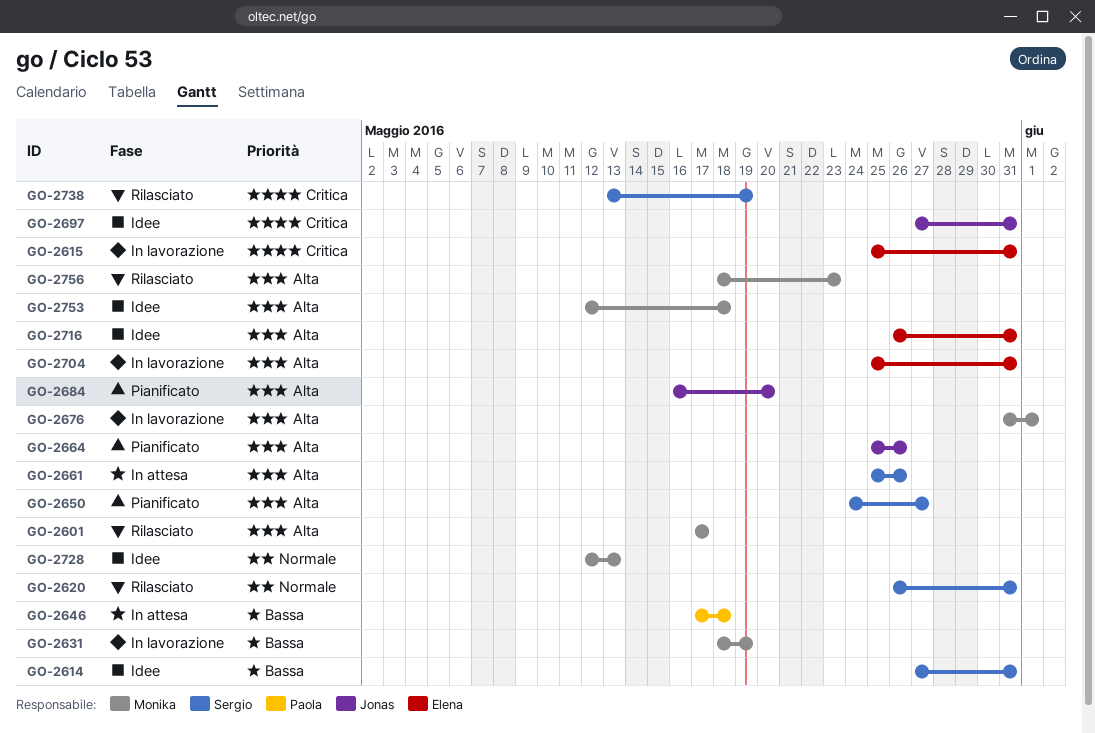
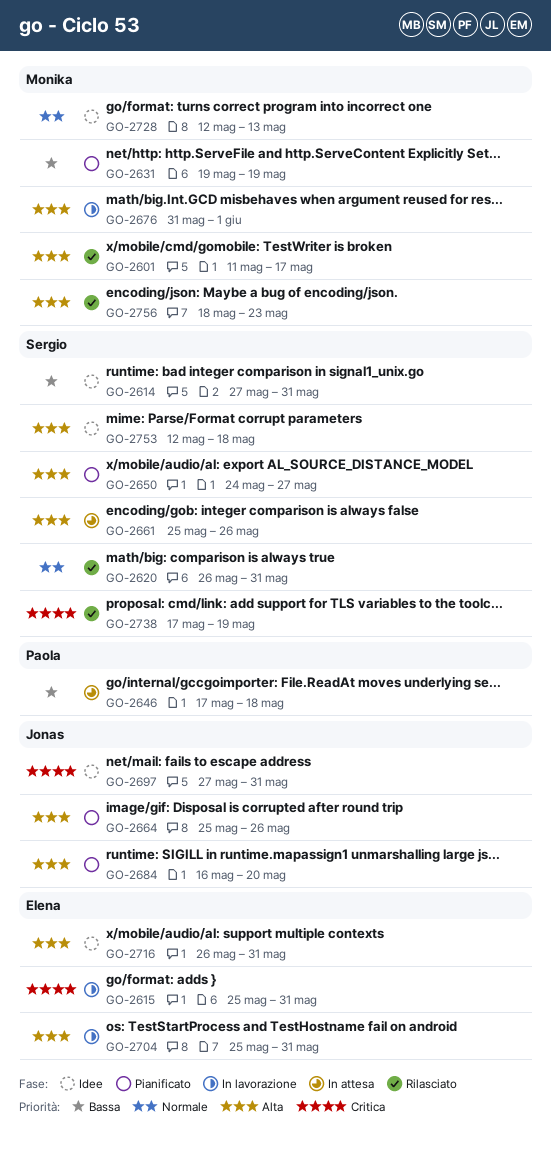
GO-2601, start: May 17 -> May 11
GO-2631, status: In lavorazione -> Pianificato
GO-2631, start: May 18 -> May 19
GO-2738, start: May 13 -> May 17
GO-2753, owner: Monika -> Sergio

